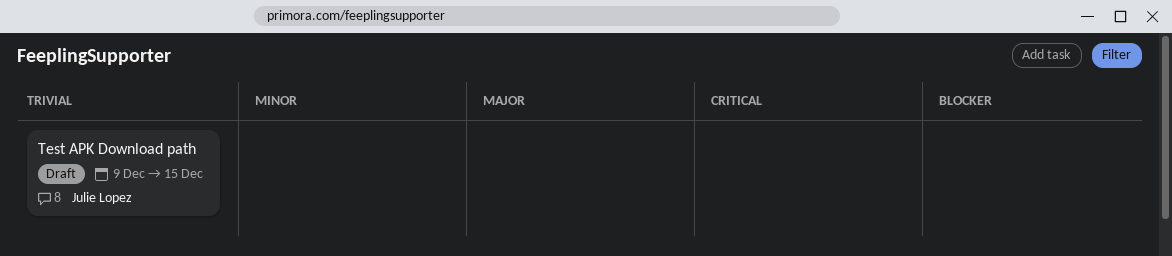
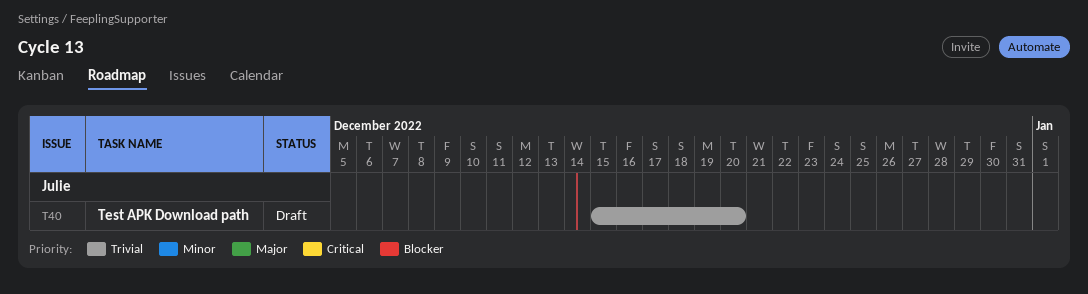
Test APK Download path, start: Dec 9 -> Dec 15
Test APK Download path, due: Dec 15 -> Dec 20

